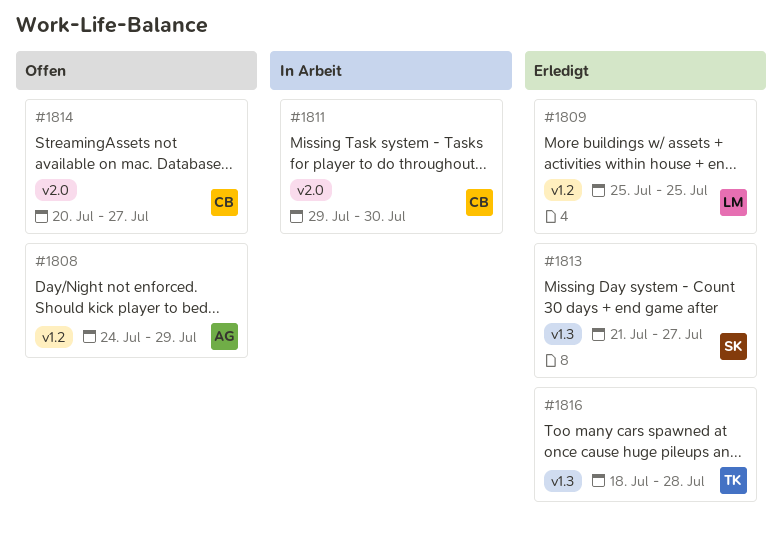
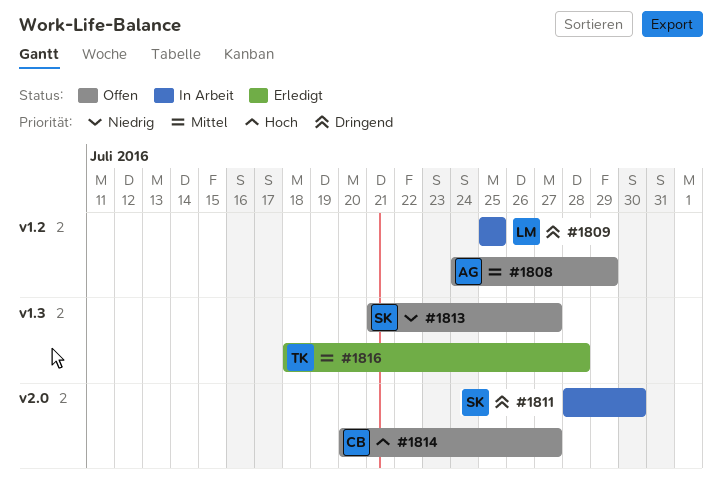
#1809, status: Erledigt -> In Arbeit
#1811, owner: CB -> SK
#1811, start: Jul 29 -> Jul 28
#1813, status: Erledigt -> Offen

